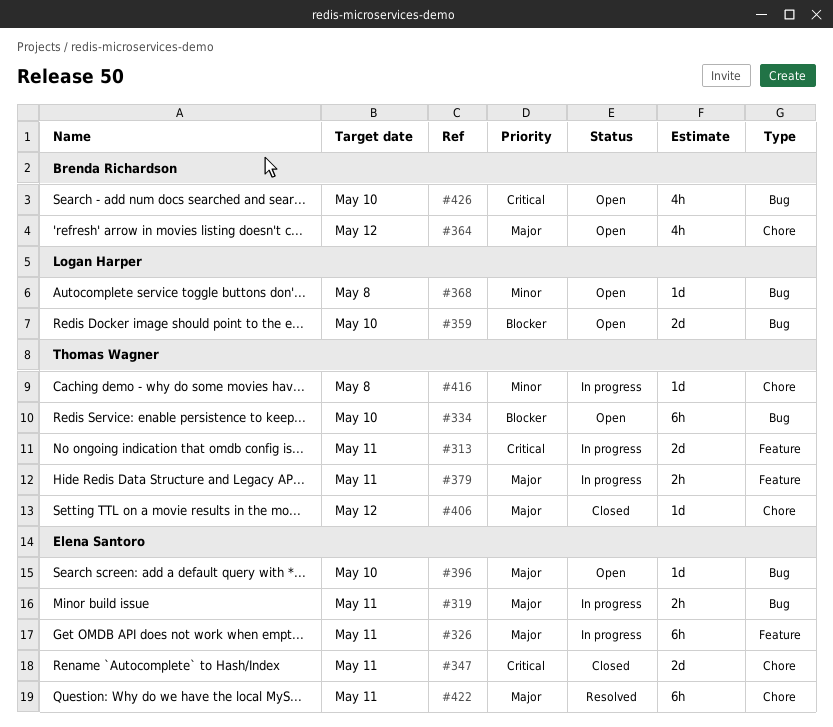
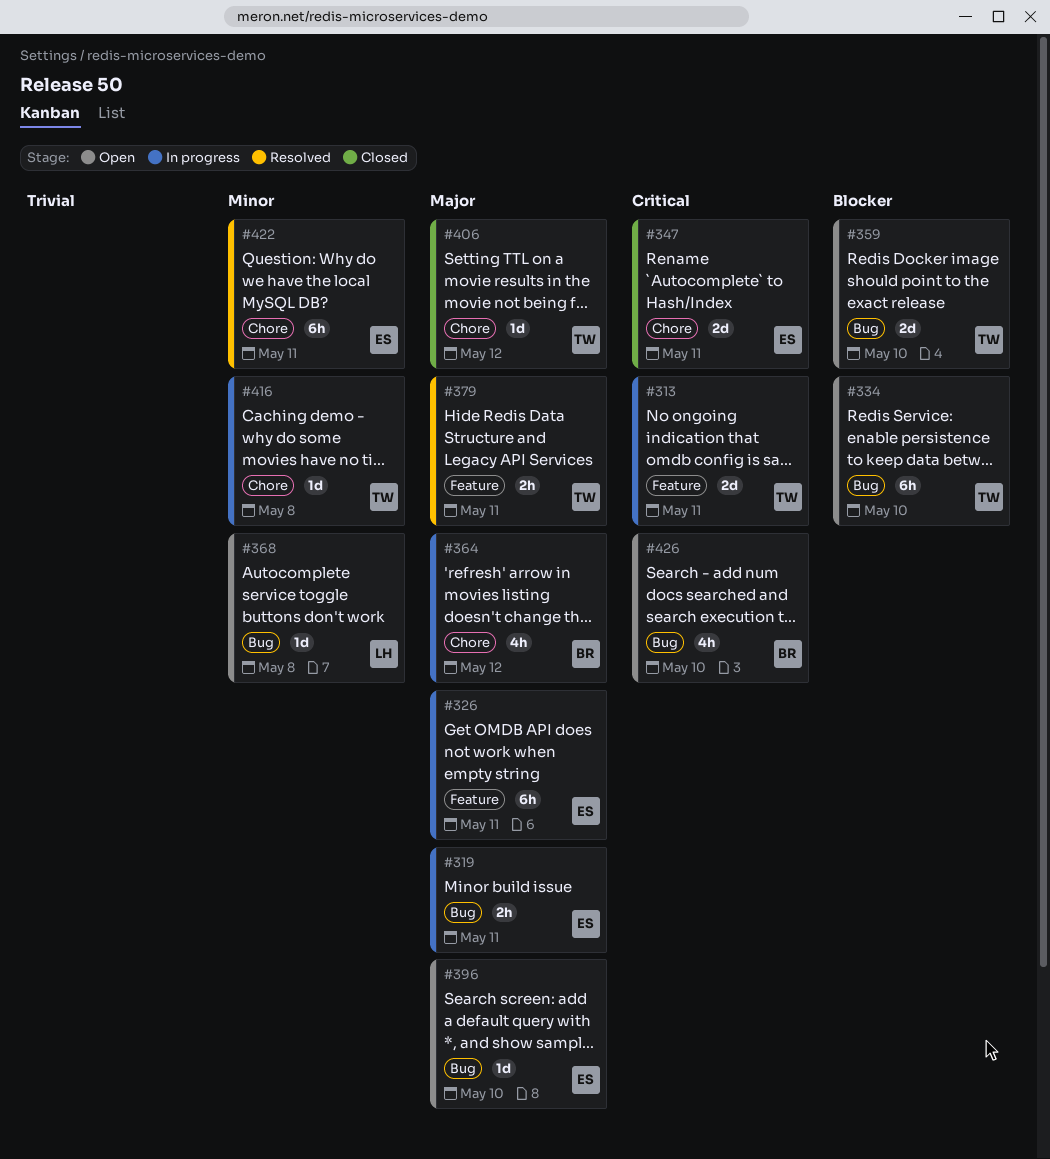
#359, owner: Logan Harper -> Thomas Wagner
#364, status: Open -> In progress
#379, status: In progress -> Resolved
#422, priority: Major -> Minor

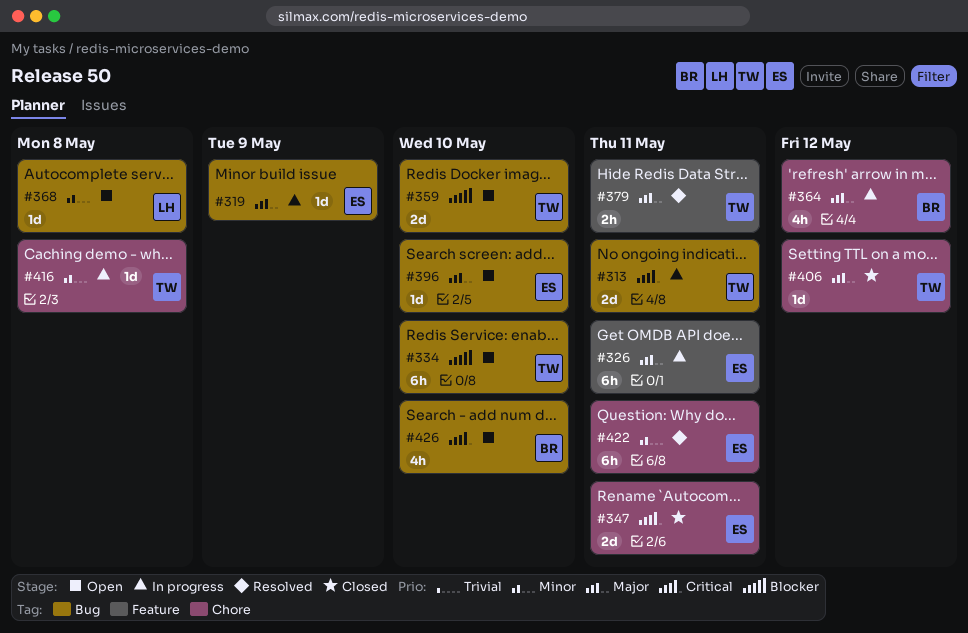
#313, label: Feature -> Bug
#319, estimate: 2h -> 1d
#319, due: May 11 -> May 9

